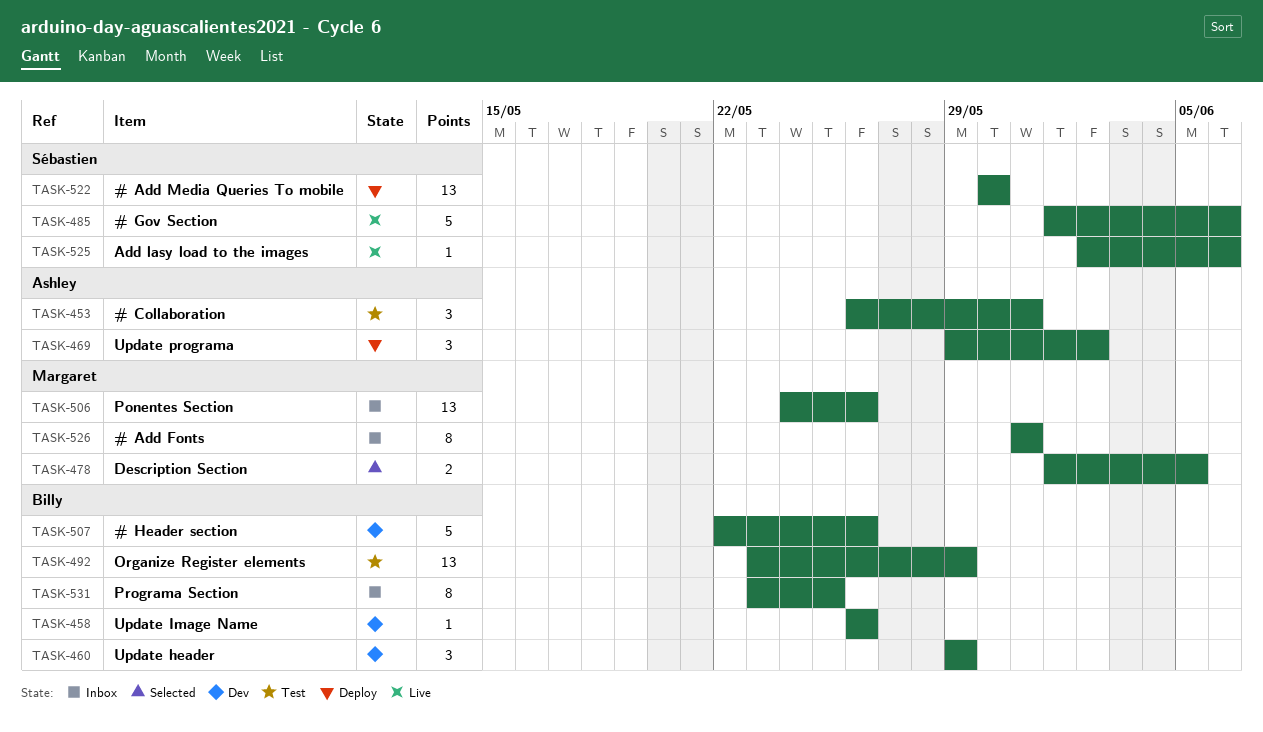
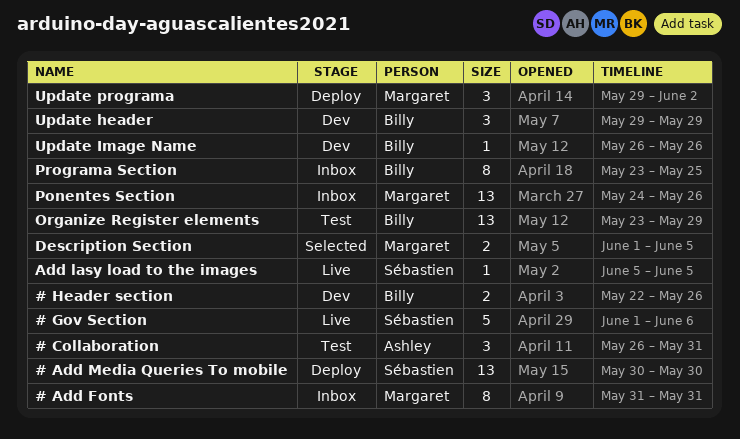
# Header section, estimate: 5 -> 2
Add lasy load to the images, start: Jun 2 -> Jun 5
Add lasy load to the images, due: Jun 6 -> Jun 5
Update programa, owner: Ashley -> Margaret

